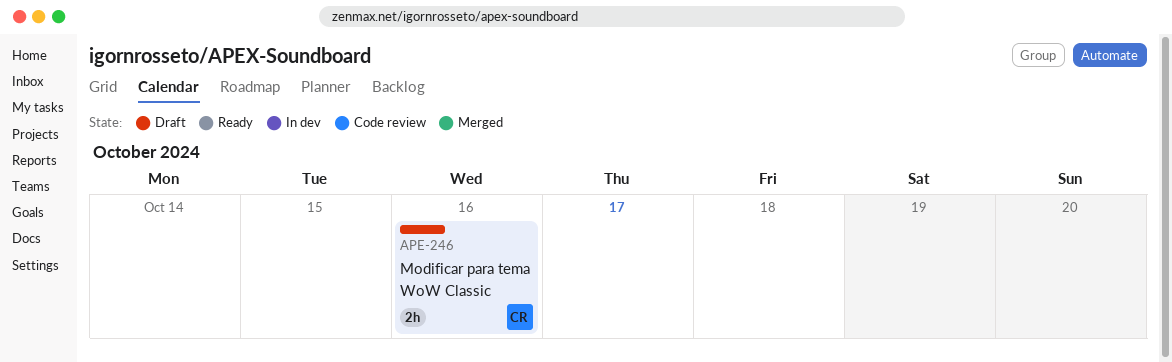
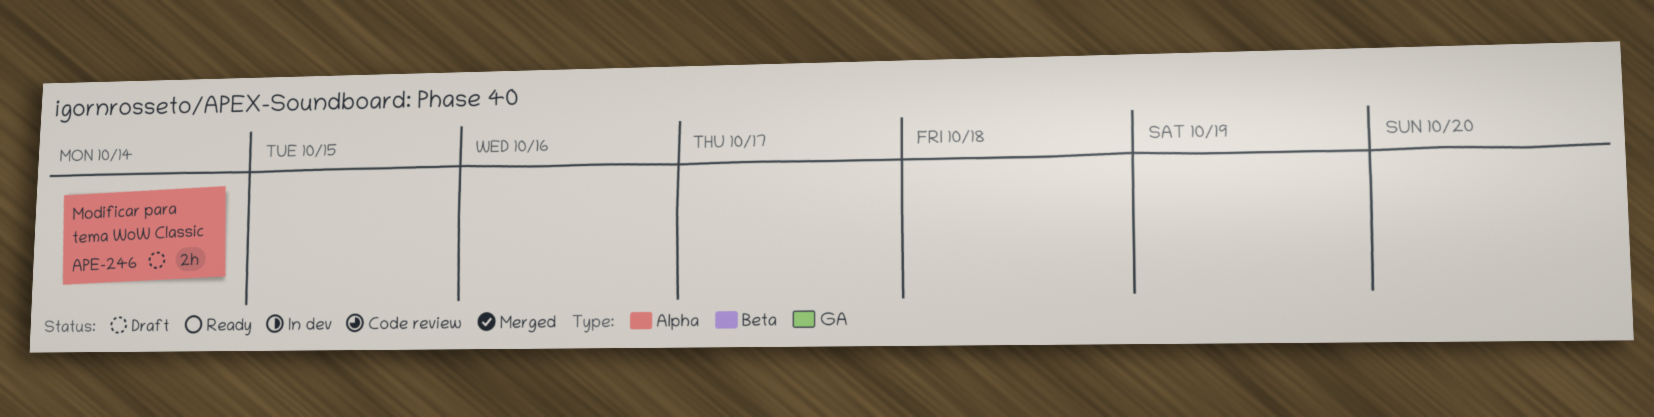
APE-246, due: Oct 16 -> Oct 14

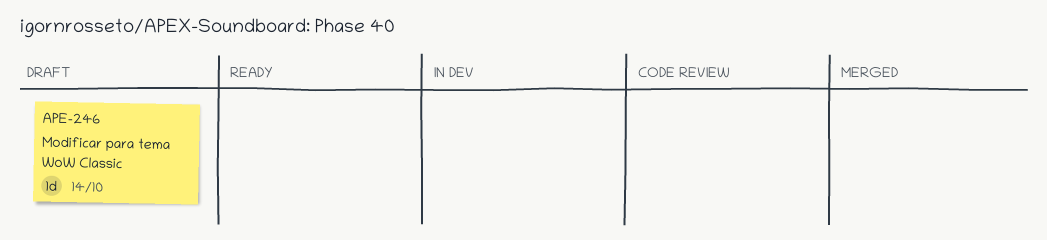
APE-246, estimate: 2h -> 1d

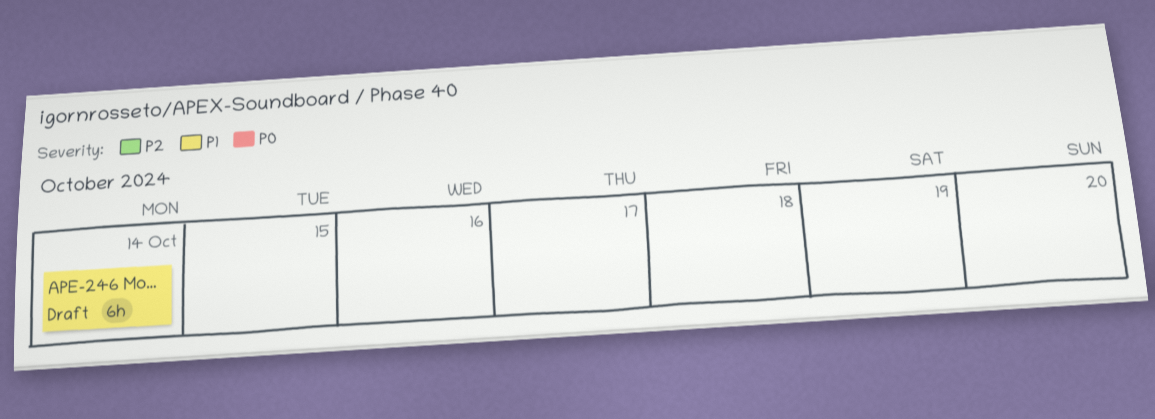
APE-246, estimate: 1d -> 6h

